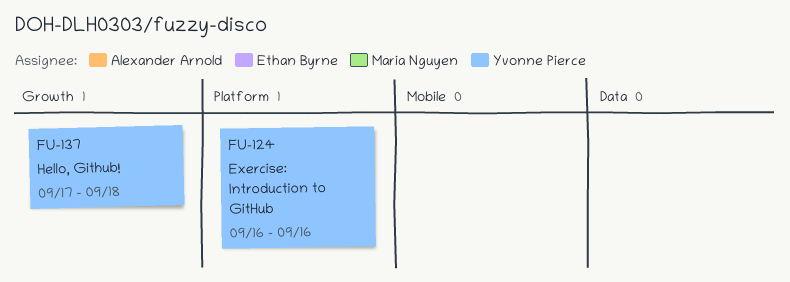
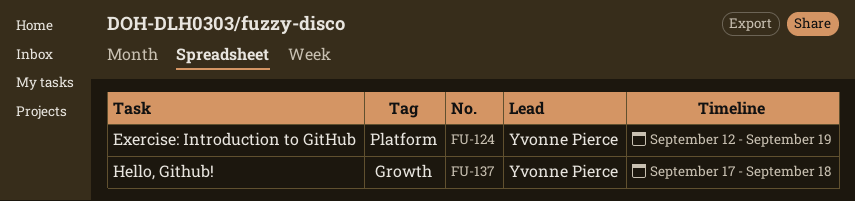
FU-124, start: Sep 16 -> Sep 12
FU-124, due: Sep 16 -> Sep 19

